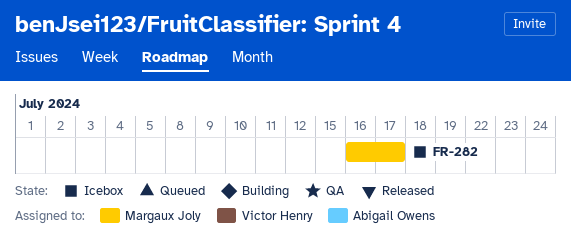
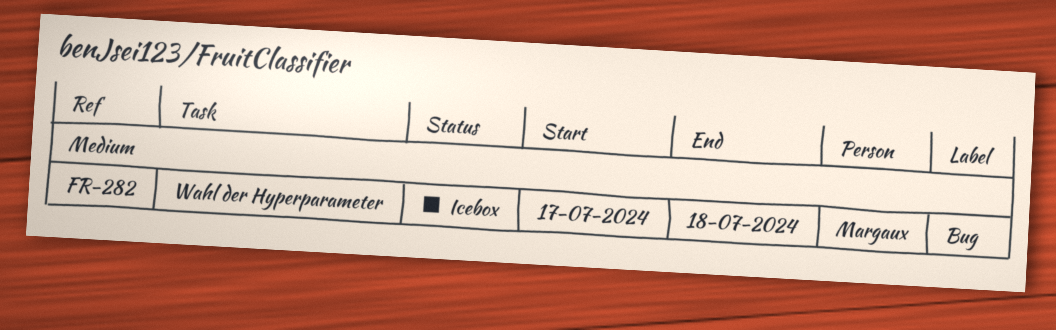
FR-282, start: Jul 16 -> Jul 17
FR-282, due: Jul 17 -> Jul 18

